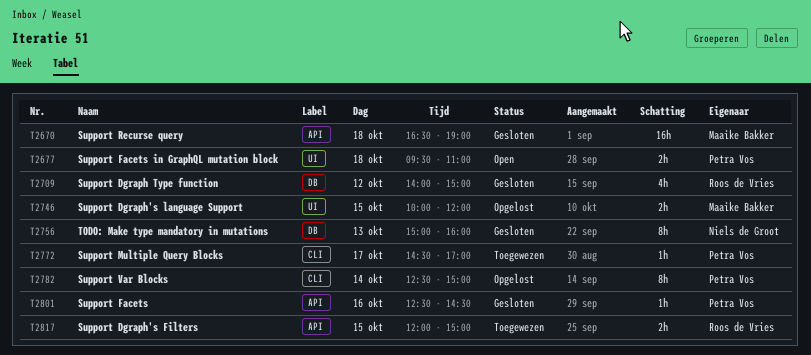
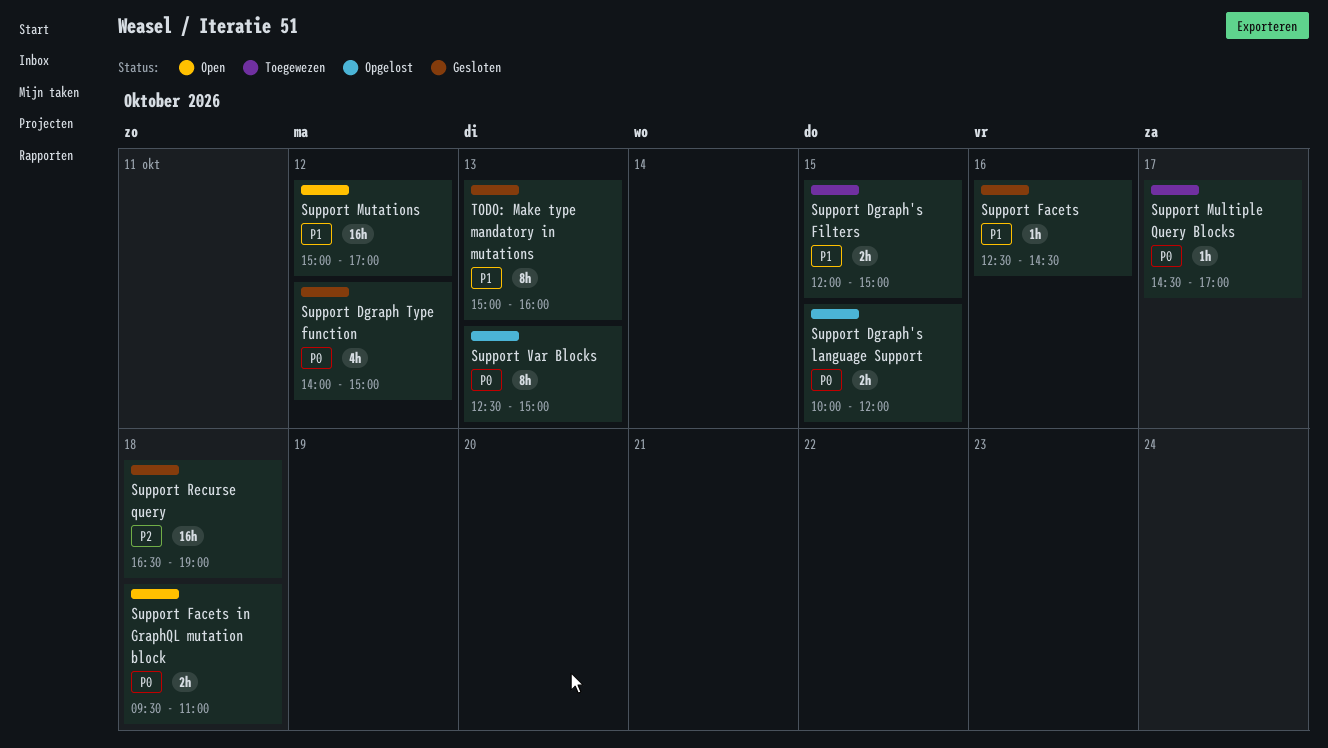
Support Mutations: none -> present
Support Var Blocks, day: Oct 14 -> Oct 13

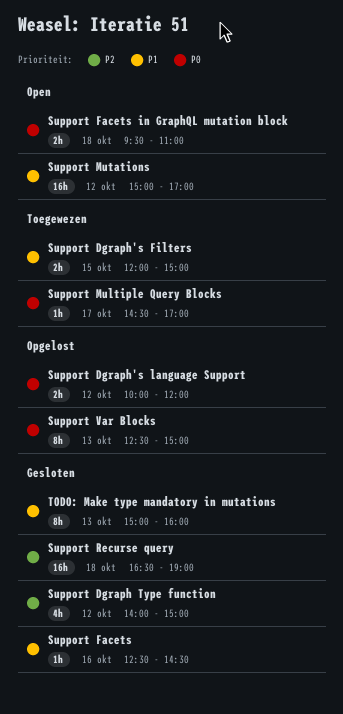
Support Dgraph Type function, priority: P0 -> P2
Support Dgraph's language Support, day: Oct 15 -> Oct 12

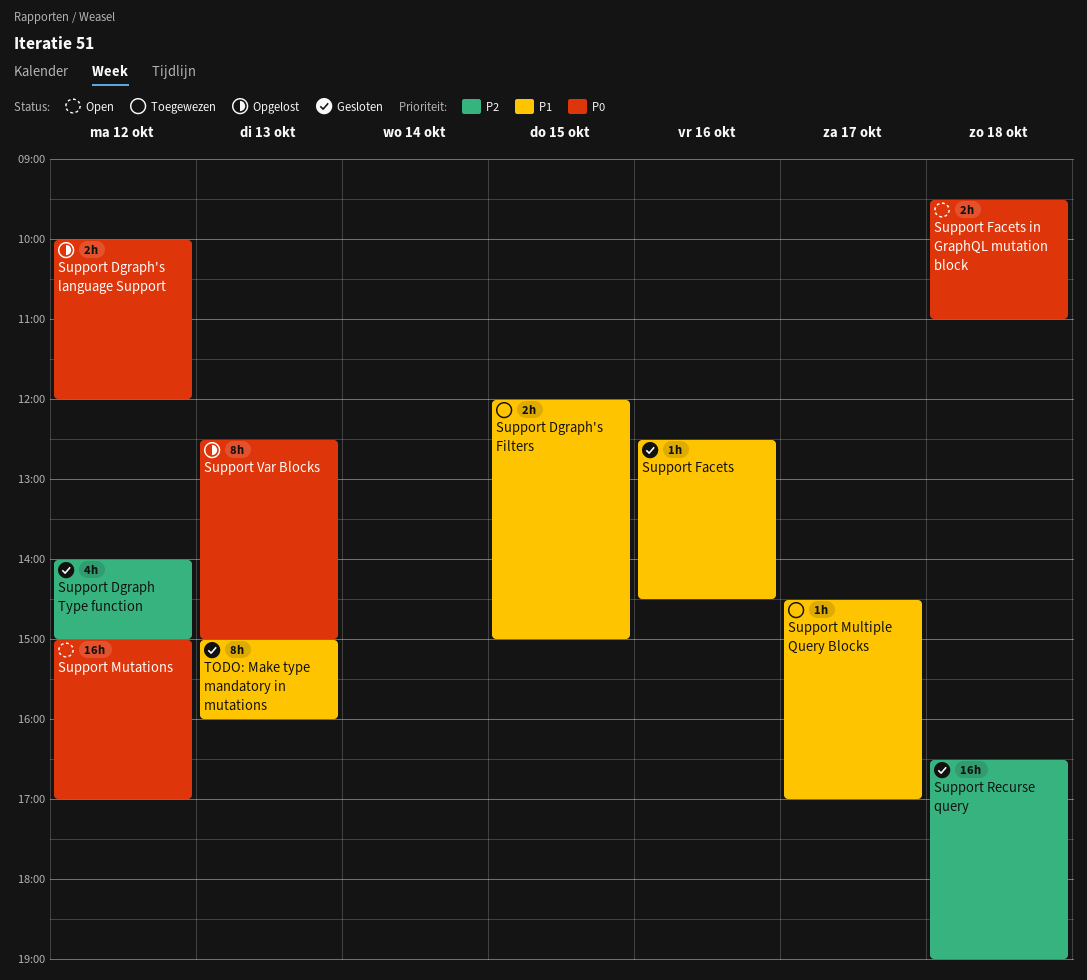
Support Multiple Query Blocks, priority: P0 -> P1
Support Mutations, priority: P1 -> P0

